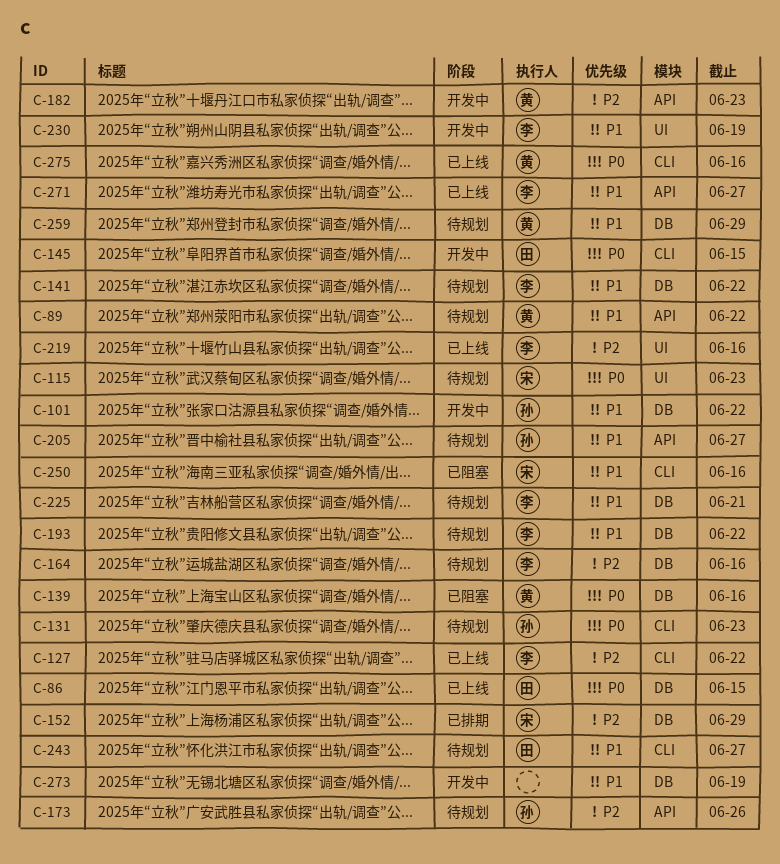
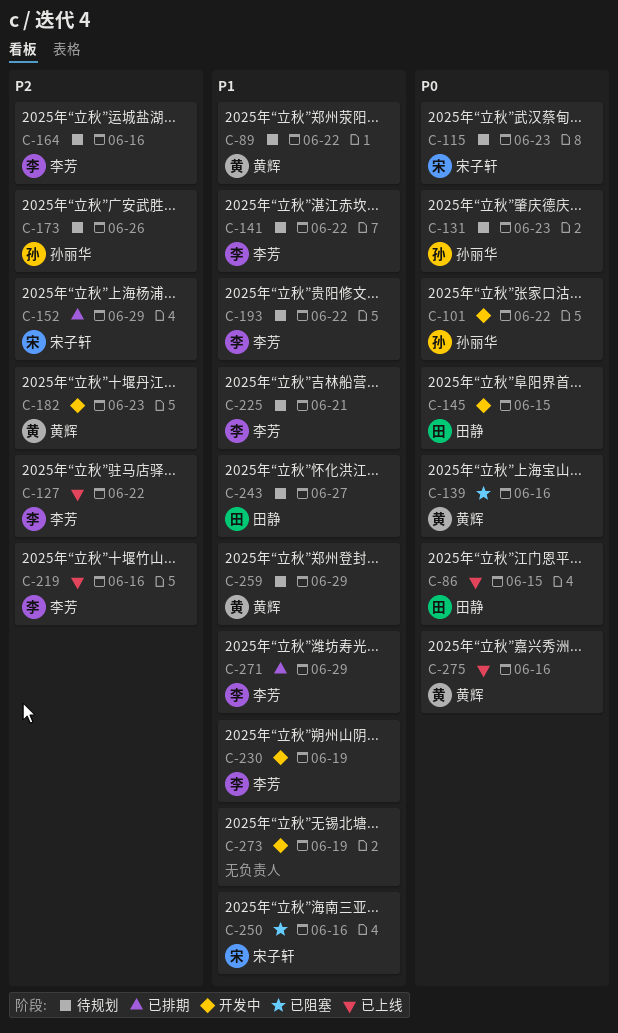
C-101, priority: P1 -> P0
C-205: present -> none
C-271, status: 已上线 -> 已排期
C-271, due: Jun 27 -> Jun 29

